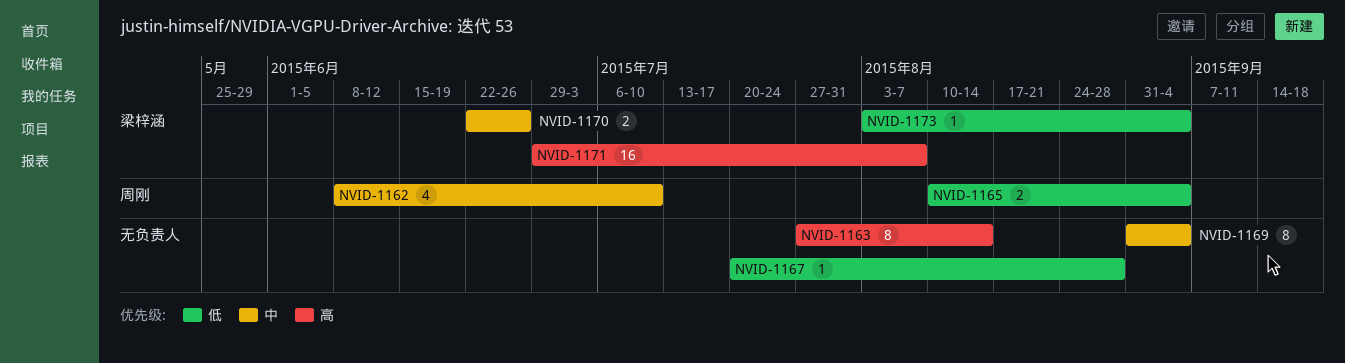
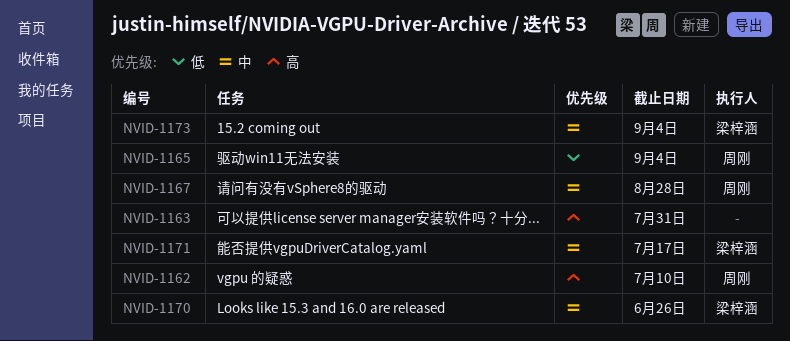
NVID-1162, priority: 中 -> 高
NVID-1163, due: Aug 14 -> Jul 31
NVID-1167, owner: none -> 周刚
NVID-1167, priority: 低 -> 中
NVID-1169: present -> none
NVID-1171, priority: 高 -> 中
NVID-1171, due: Aug 7 -> Jul 17
NVID-1173, priority: 低 -> 中

